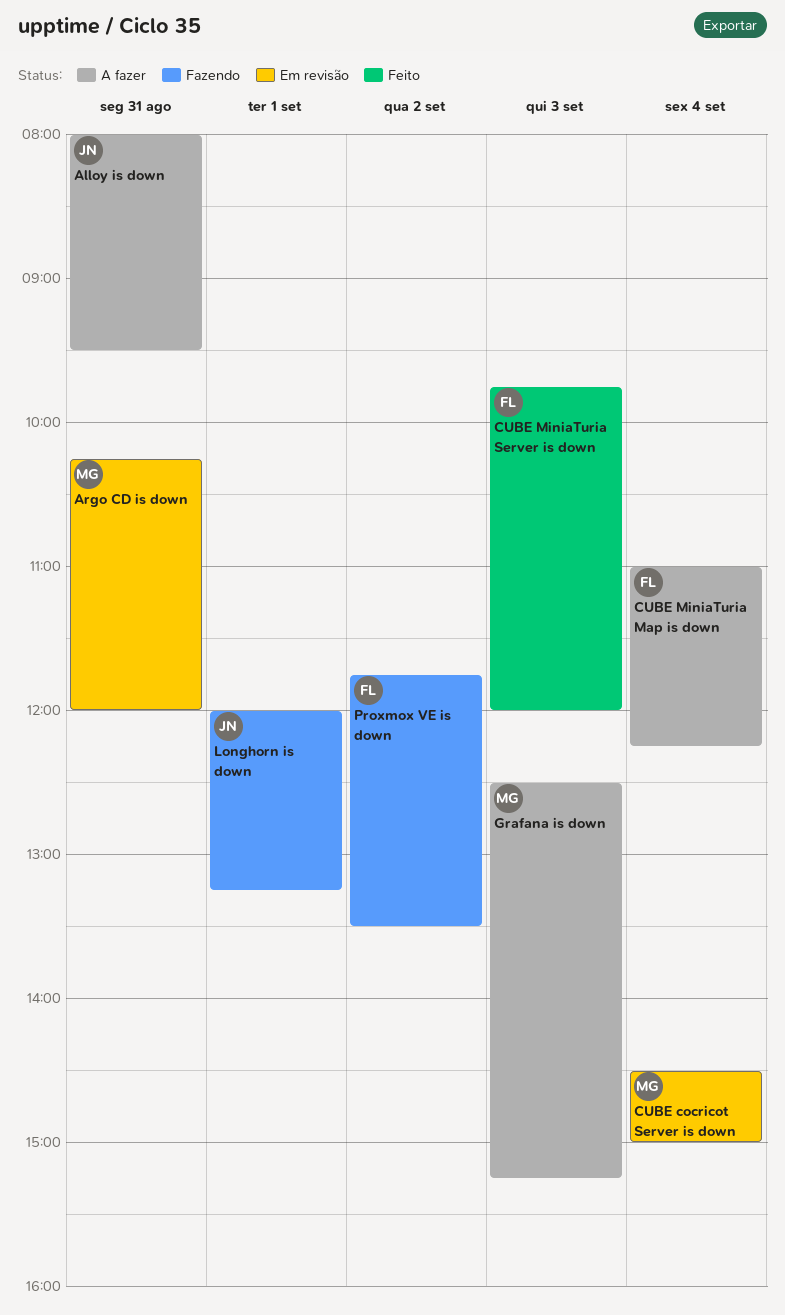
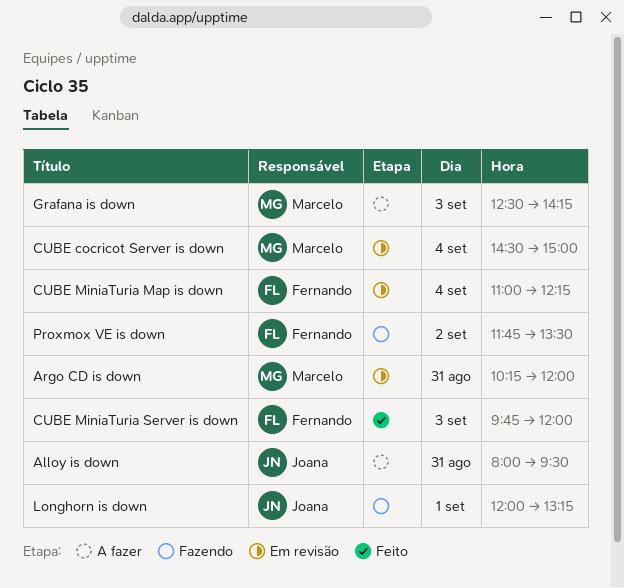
CUBE MiniaTuria Map is down, status: A fazer -> Em revisão
Grafana is down, ends: 15:15 -> 14:15

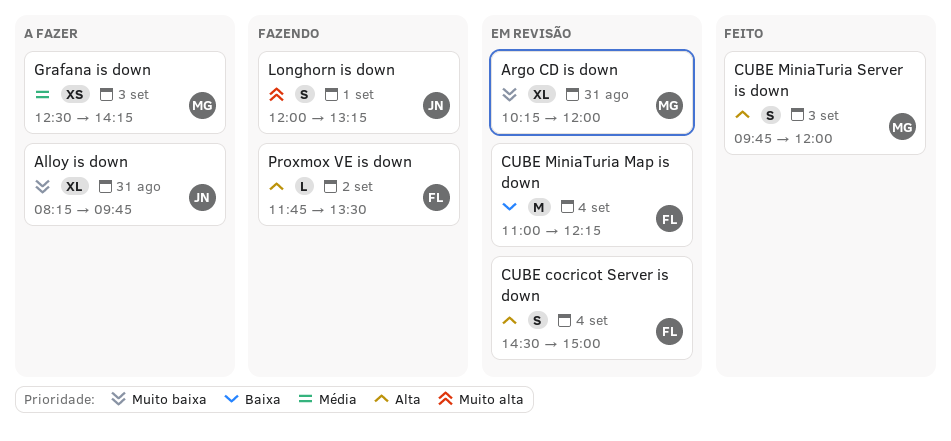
Alloy is down, begins: 08:00 -> 08:15
Alloy is down, ends: 09:30 -> 09:45
CUBE cocricot Server is down, owner: Marcelo -> Fernando
CUBE MiniaTuria Server is down, owner: Fernando -> Marcelo

